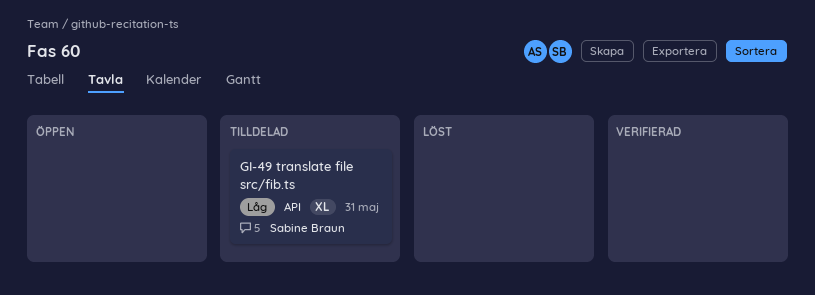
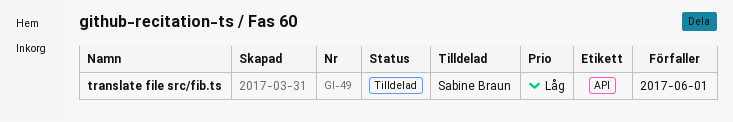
GI-49, due: May 31 -> Jun 1

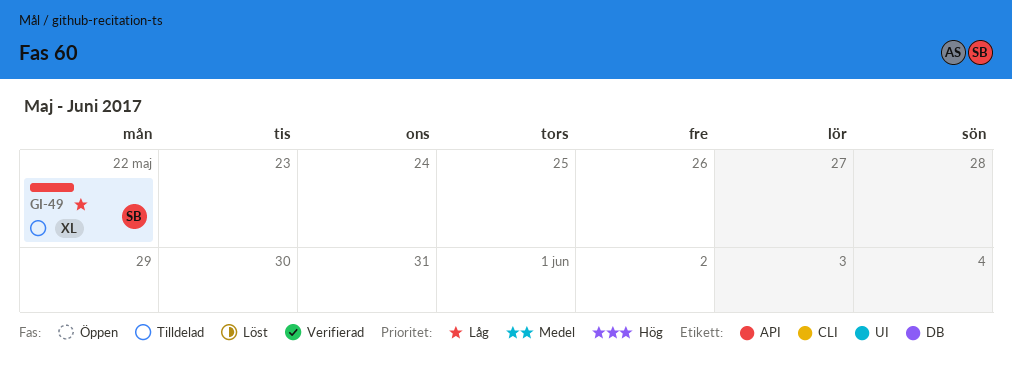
GI-49, due: Jun 1 -> May 22

